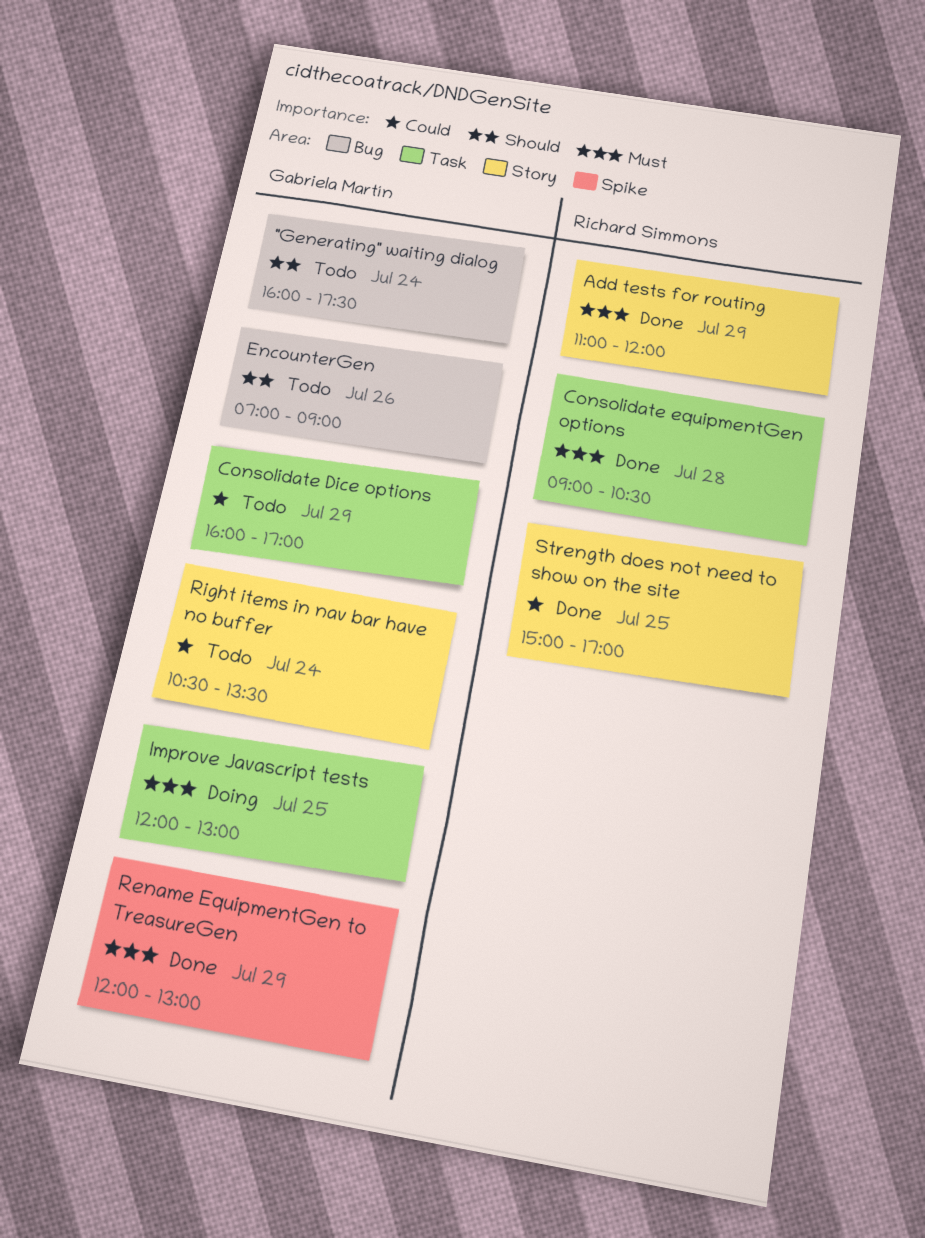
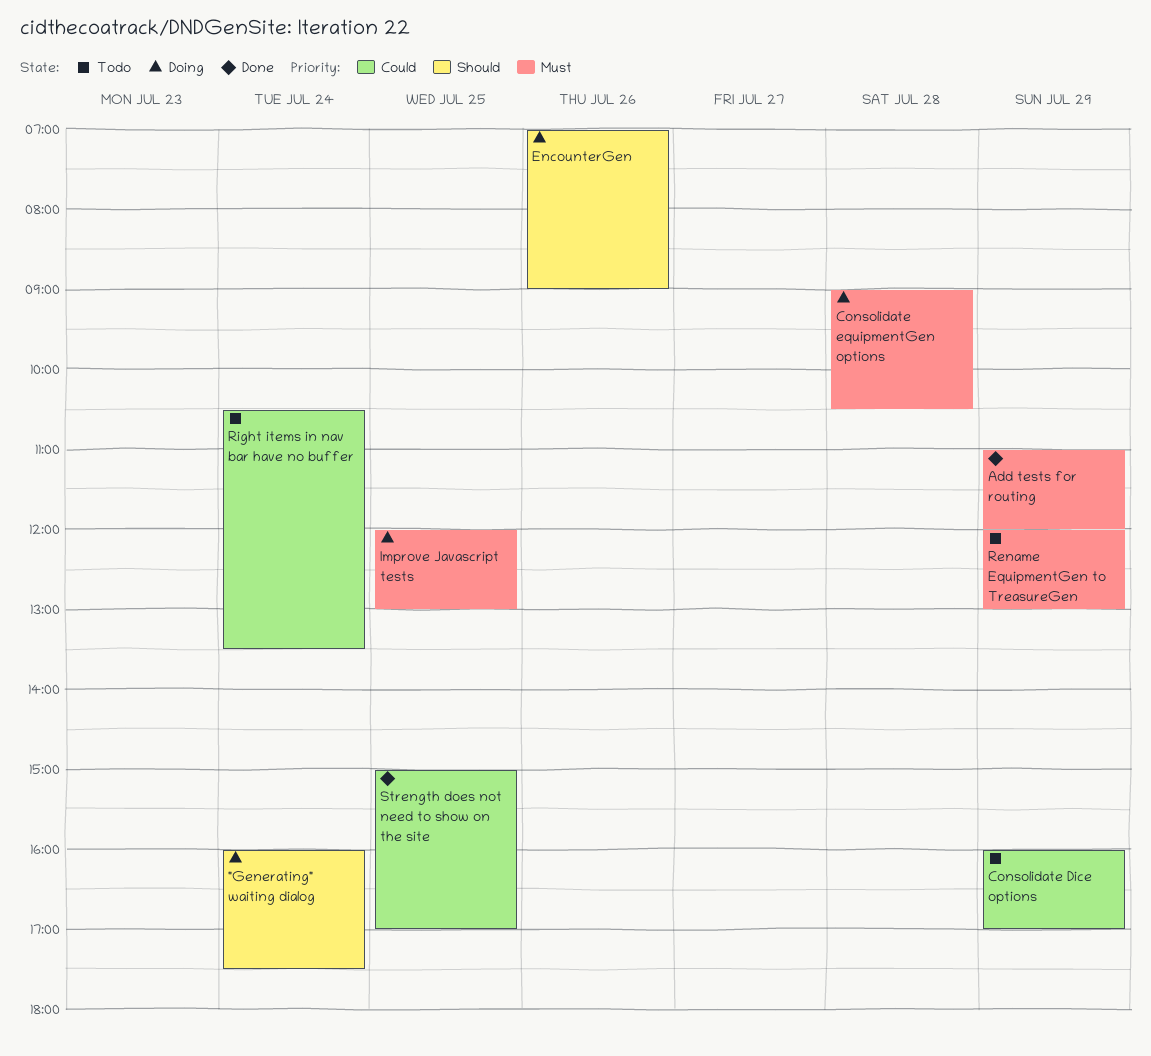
"Generating" waiting dialog, status: Todo -> Doing
Consolidate equipmentGen options, status: Done -> Doing
EncounterGen, status: Todo -> Doing
Rename EquipmentGen to TreasureGen, status: Done -> Todo

